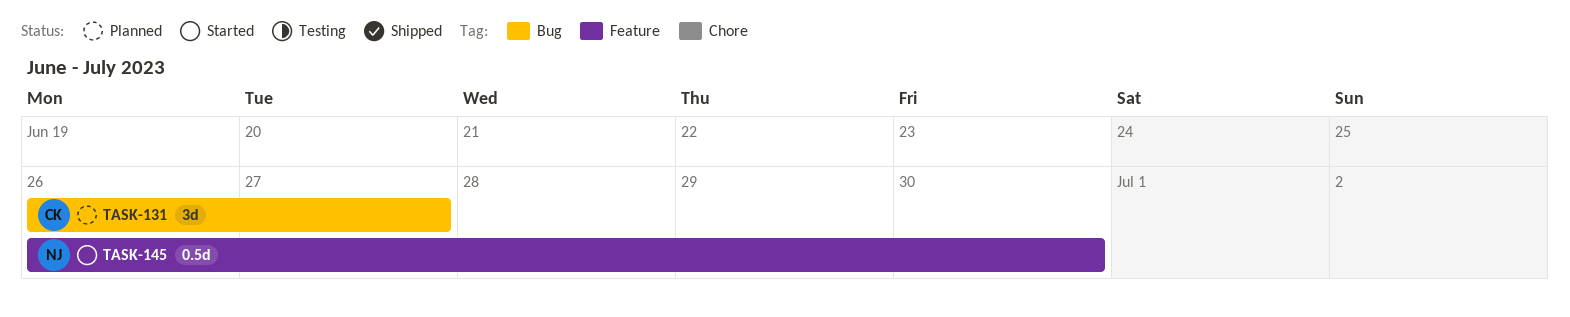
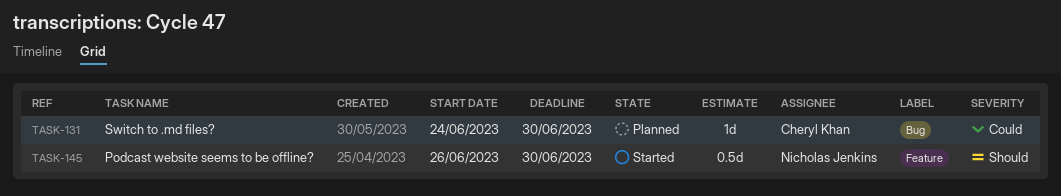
TASK-131, estimate: 3d -> 1d
TASK-131, start: Jun 26 -> Jun 24
TASK-131, due: Jun 27 -> Jun 30

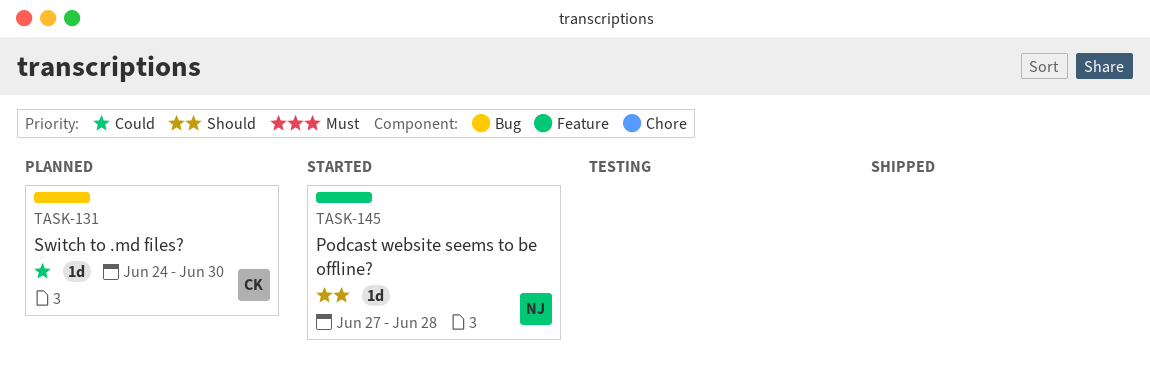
TASK-145, estimate: 0.5d -> 1d
TASK-145, start: Jun 26 -> Jun 27
TASK-145, due: Jun 30 -> Jun 28

